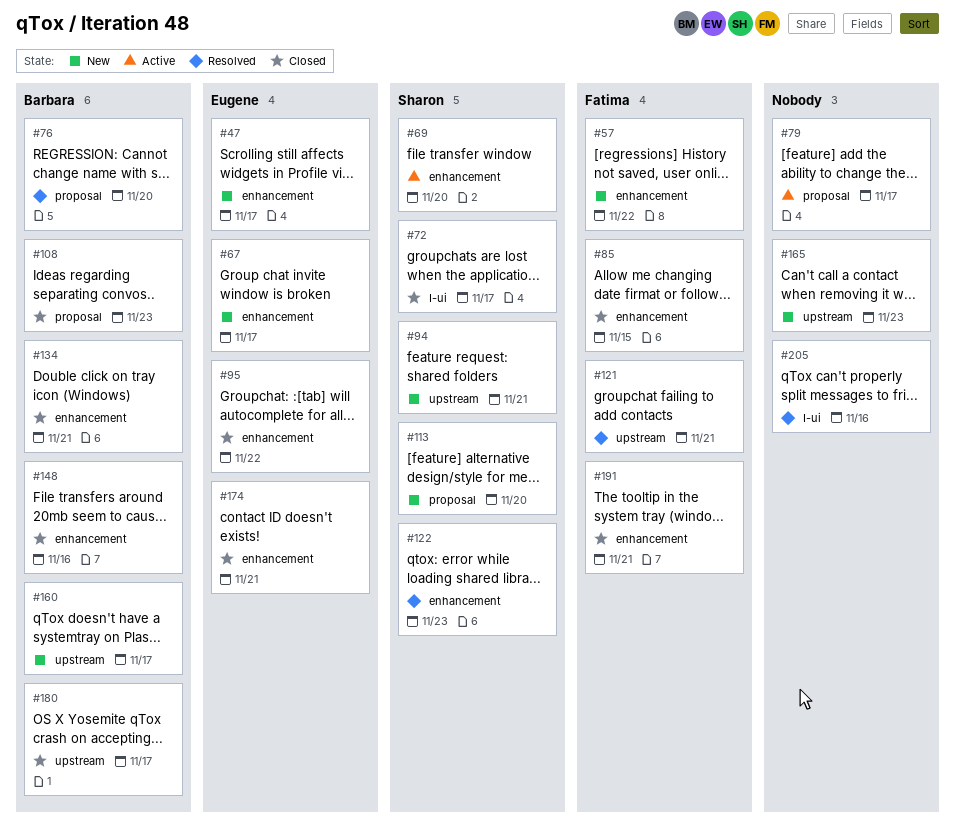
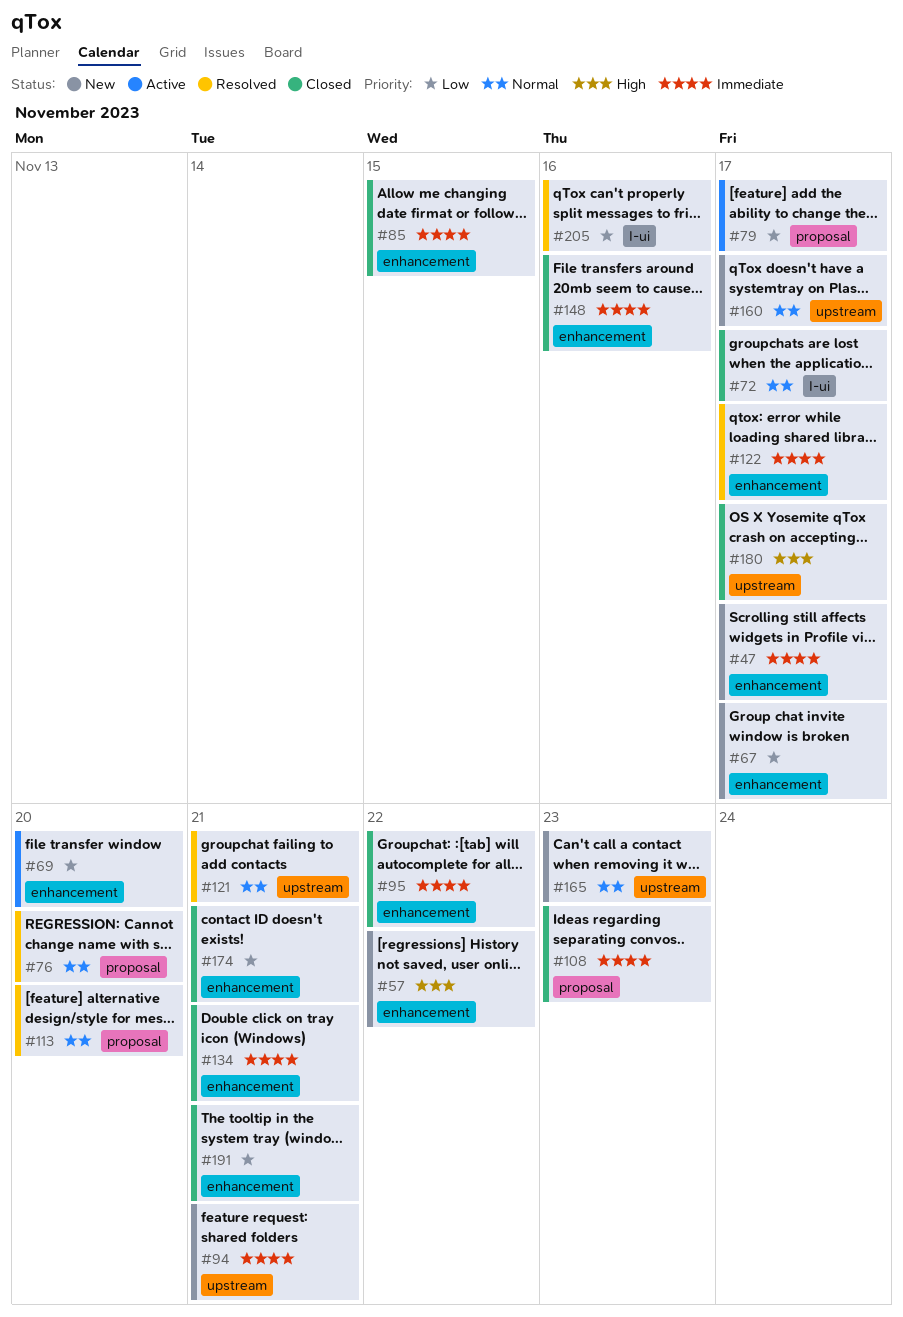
#113, status: New -> Resolved
#122, due: Nov 23 -> Nov 17

